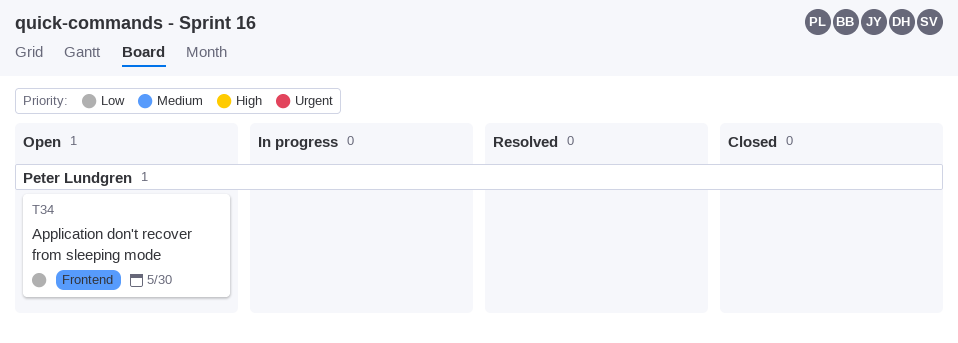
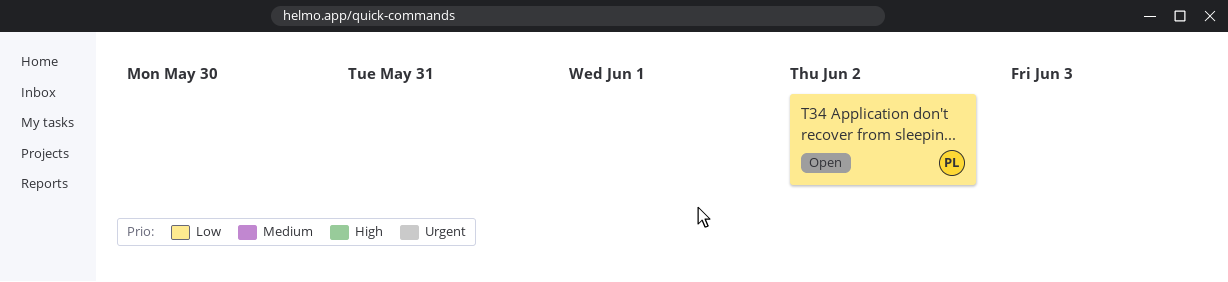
T34, due: May 30 -> Jun 2

